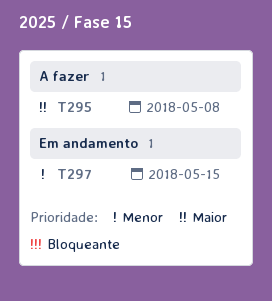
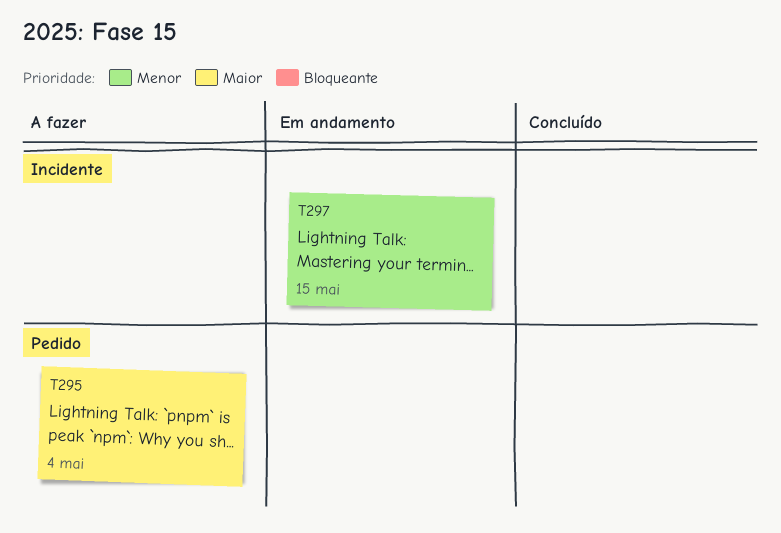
T295, due: May 8 -> May 4

